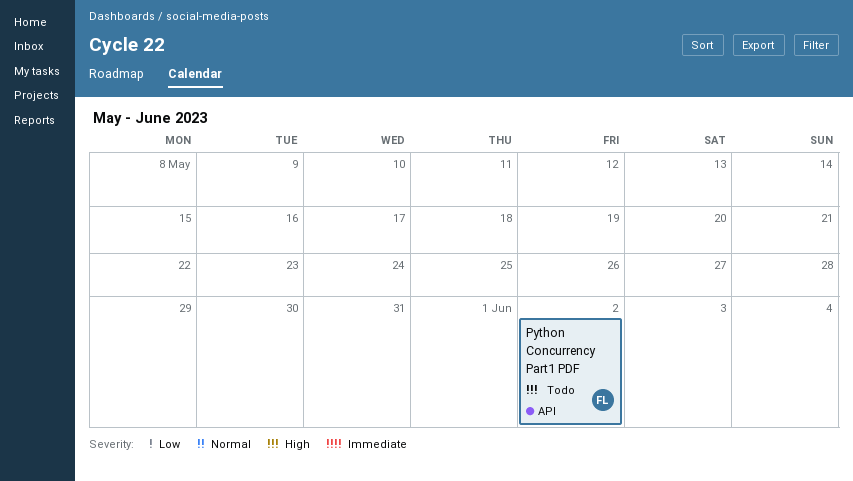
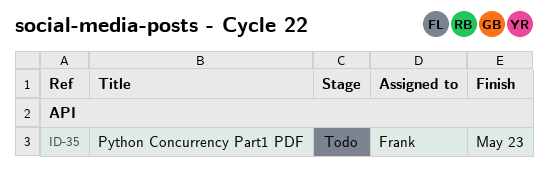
Python Concurrency Part1 PDF, due: Jun 2 -> May 23

